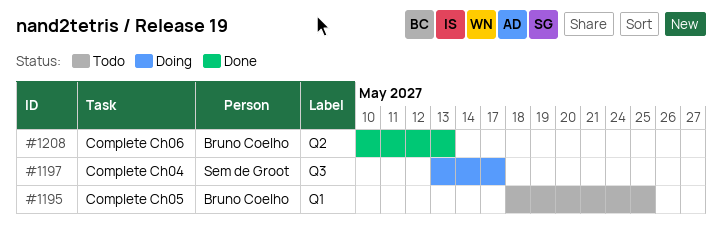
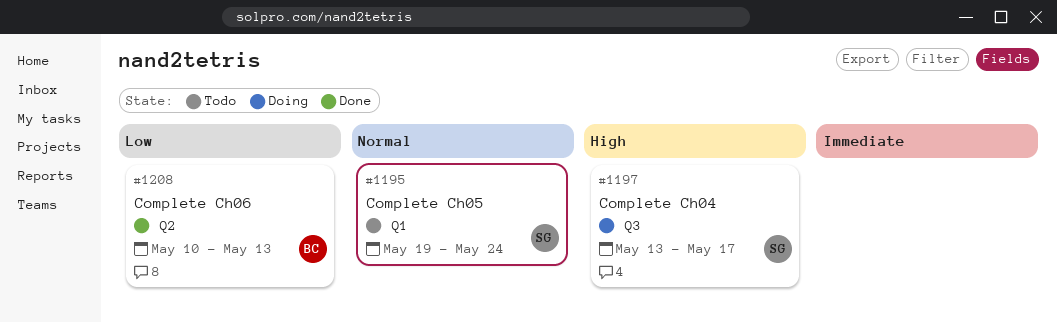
#1195, owner: Bruno Coelho -> Sem de Groot
#1195, start: May 18 -> May 19
#1195, due: May 25 -> May 24

